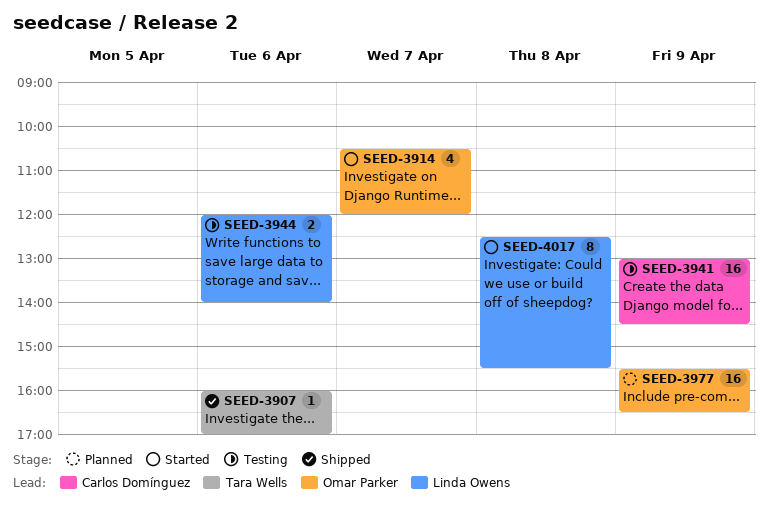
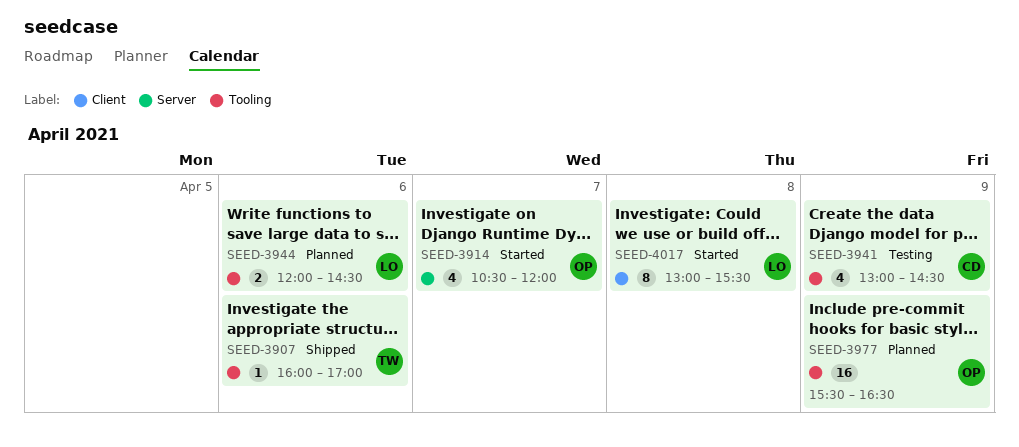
SEED-3941, estimate: 16 -> 4
SEED-3944, status: Testing -> Planned
SEED-3944, ends: 14:00 -> 14:30
SEED-4017, begins: 12:30 -> 13:00

